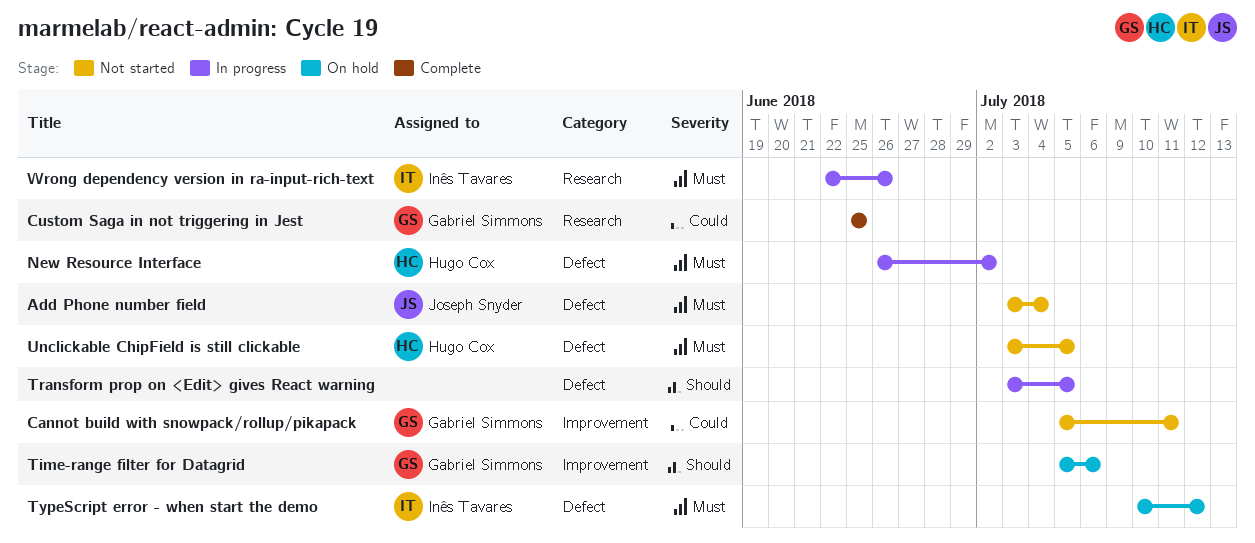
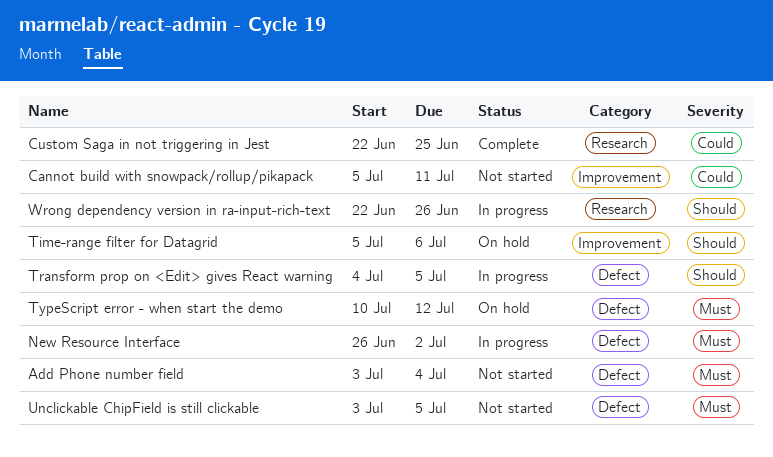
Custom Saga in not triggering in Jest, start: Jun 25 -> Jun 22
Transform prop on <Edit> gives React warning, start: Jul 3 -> Jul 4
Wrong dependency version in ra-input-rich-text, priority: Must -> Should

